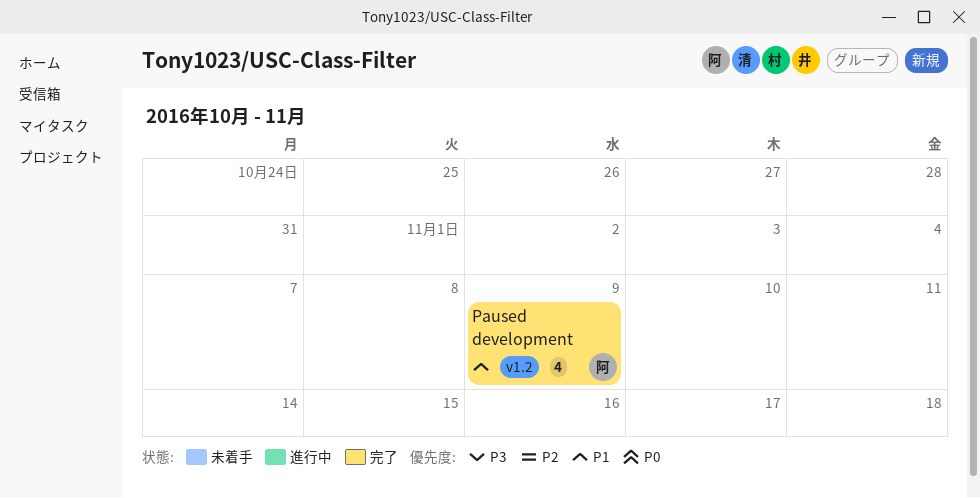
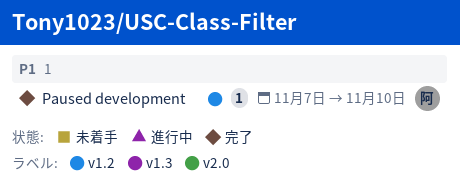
Paused development, estimate: 4 -> 1
Paused development, due: Nov 9 -> Nov 10

